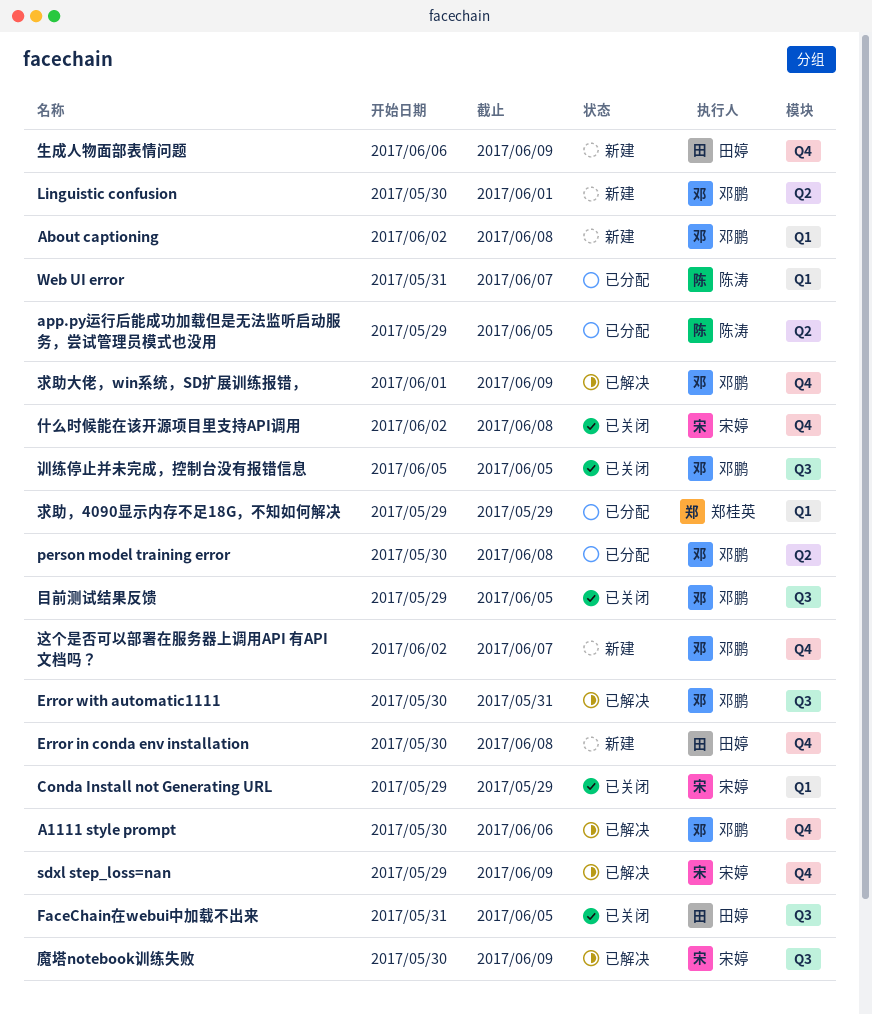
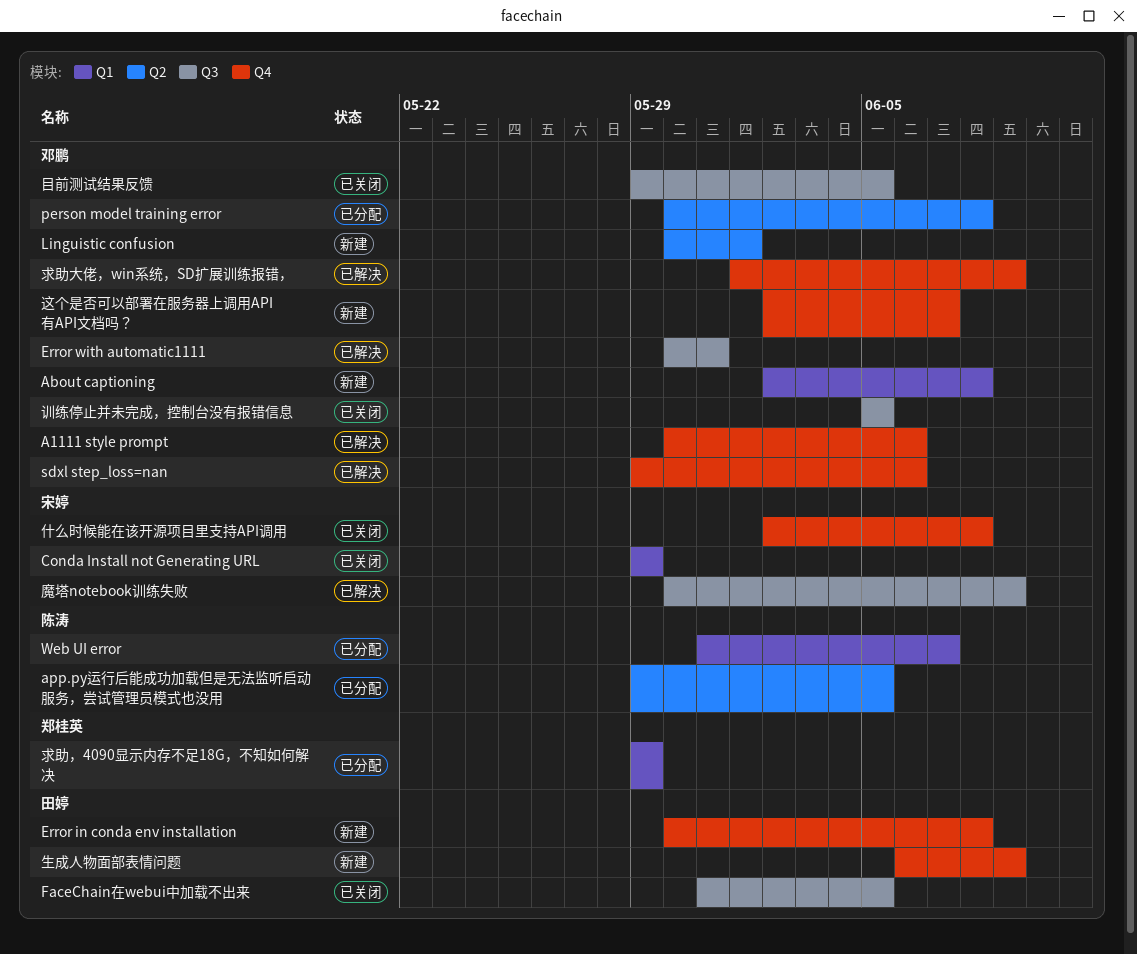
sdxl step_loss=nan, owner: 宋婷 -> 邓鹏
sdxl step_loss=nan, due: Jun 9 -> Jun 6

